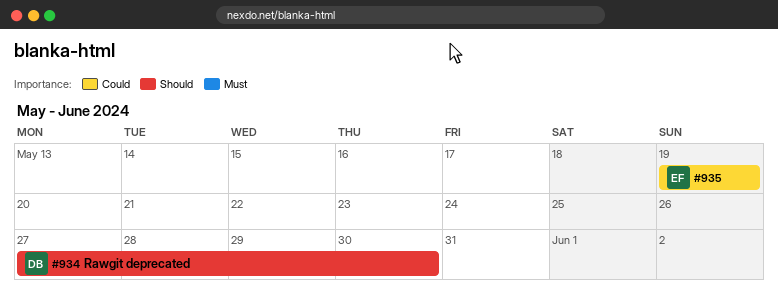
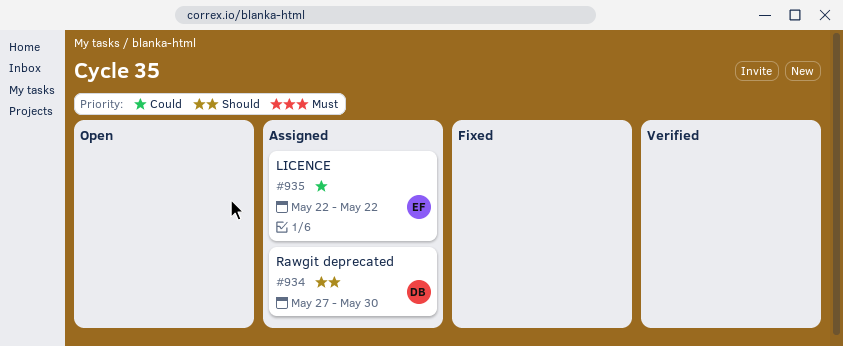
#935, start: May 19 -> May 22
#935, due: May 19 -> May 22

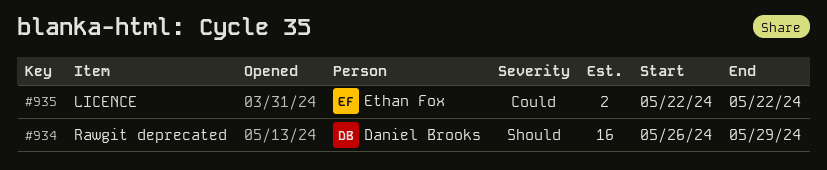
#934, start: May 27 -> May 26
#934, due: May 30 -> May 29

